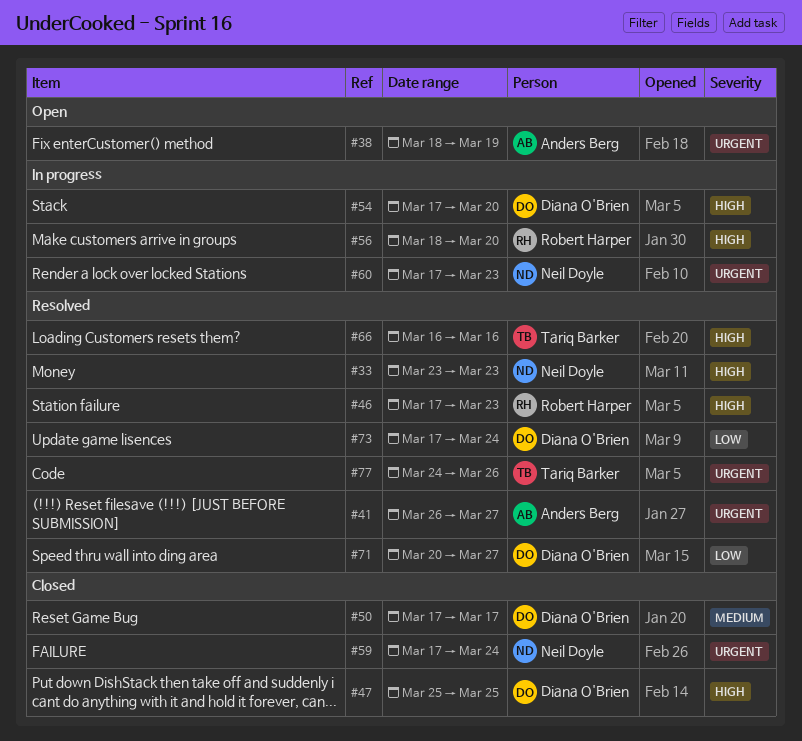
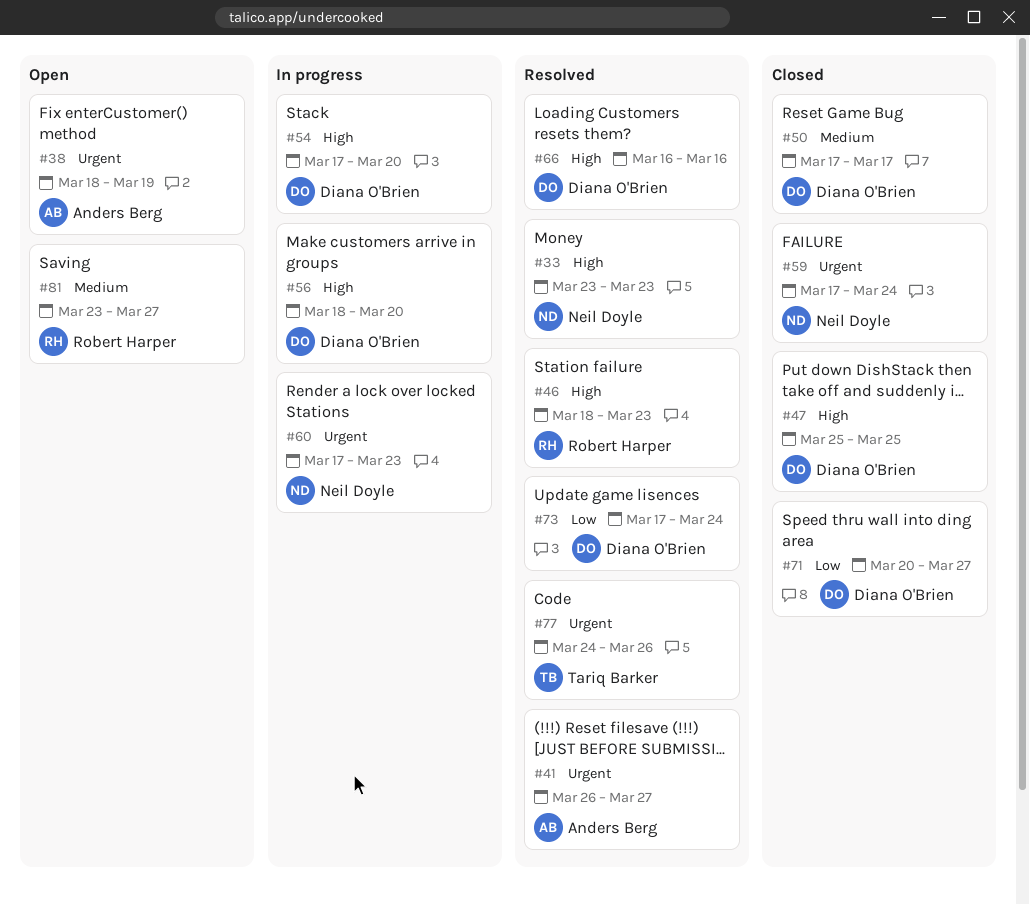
#46, start: Mar 17 -> Mar 18
#56, owner: Robert Harper -> Diana O'Brien
#66, owner: Tariq Barker -> Diana O'Brien
#71, status: Resolved -> Closed
#81: none -> present

